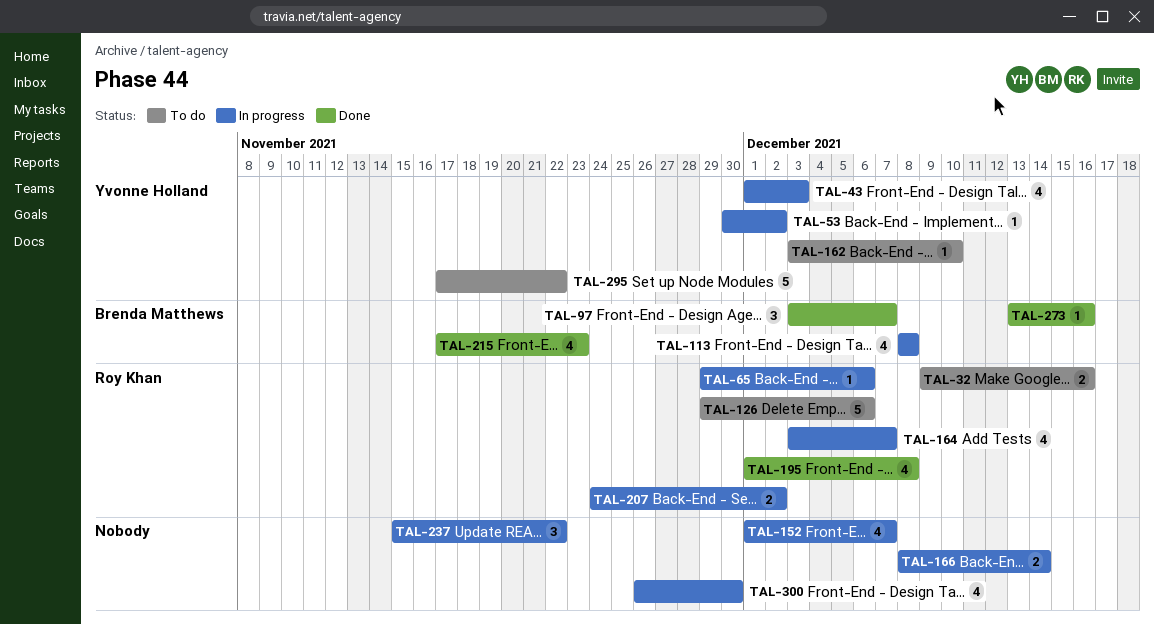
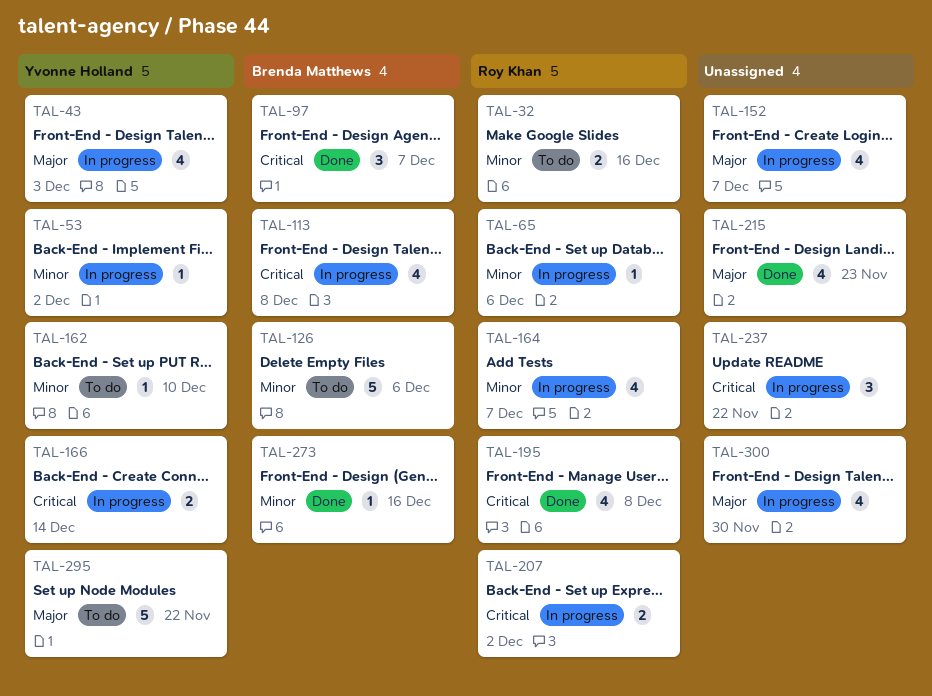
TAL-126, owner: Roy Khan -> Brenda Matthews
TAL-166, owner: none -> Yvonne Holland
TAL-215, owner: Brenda Matthews -> none

